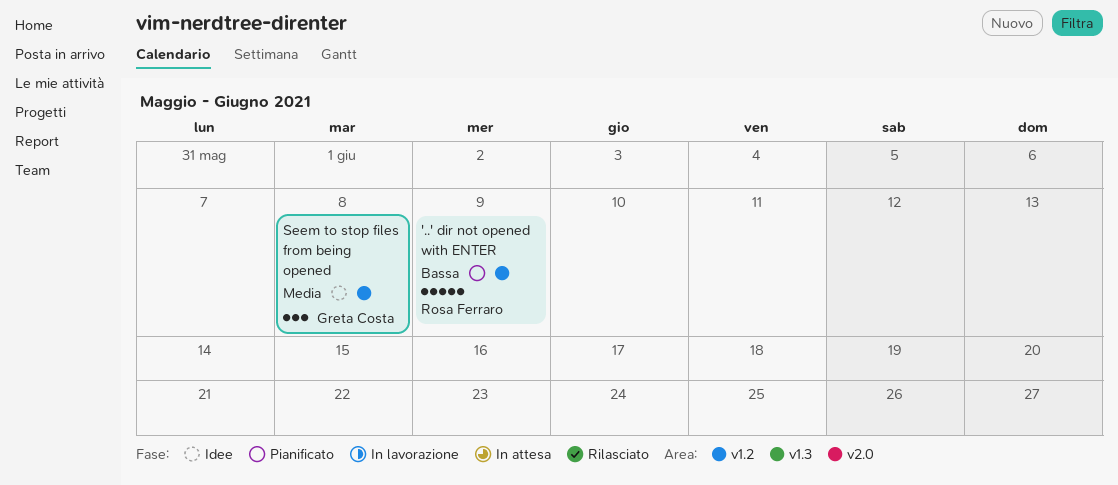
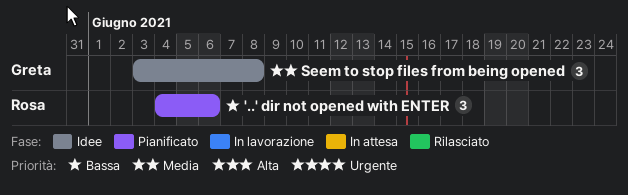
'..' dir not opened with ENTER, estimate: 5 -> 3
'..' dir not opened with ENTER, due: Jun 9 -> Jun 6

